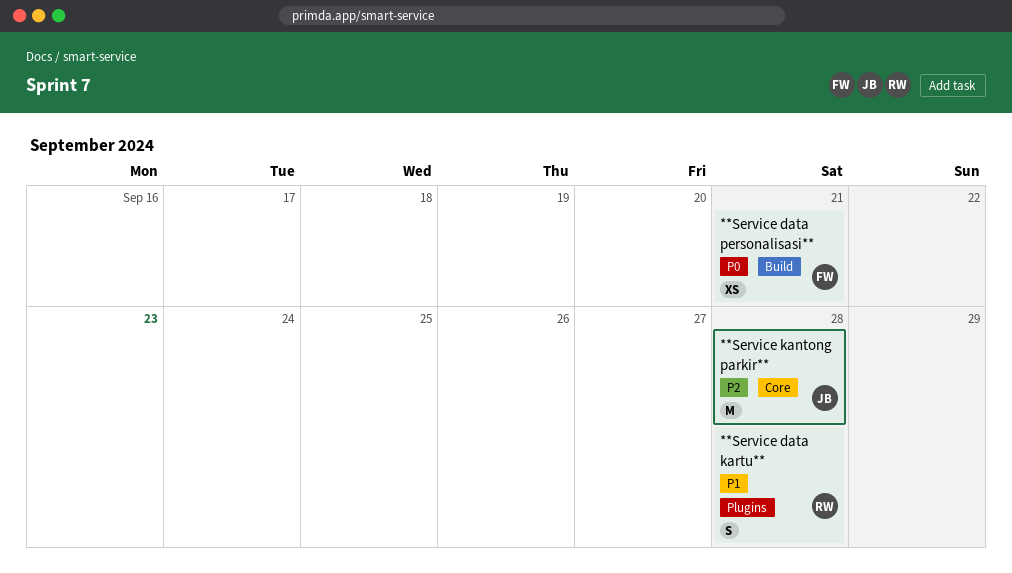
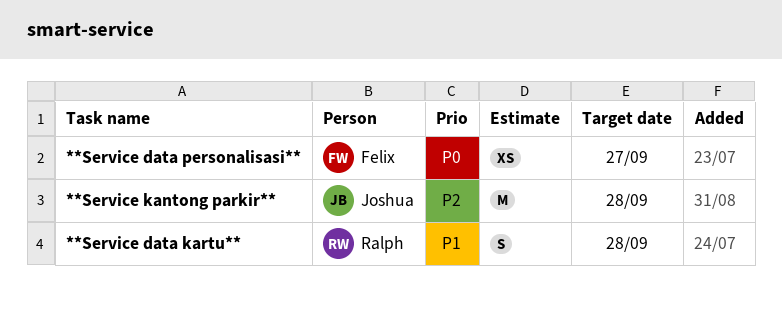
**Service data personalisasi**, due: Sep 21 -> Sep 27

